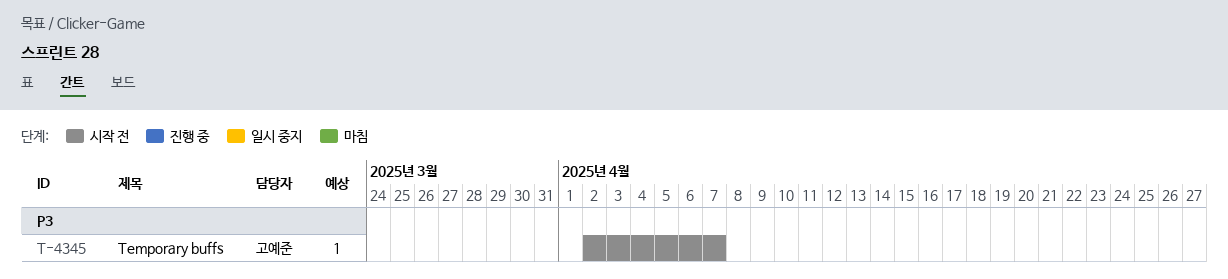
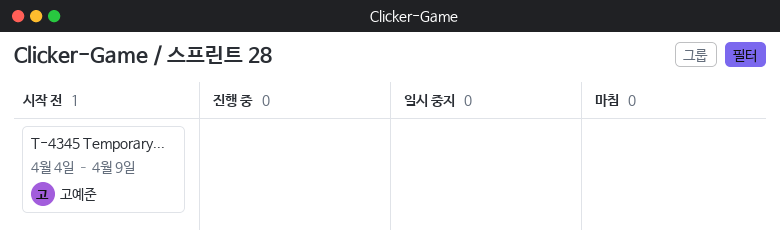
T-4345, start: Apr 2 -> Apr 4
T-4345, due: Apr 7 -> Apr 9

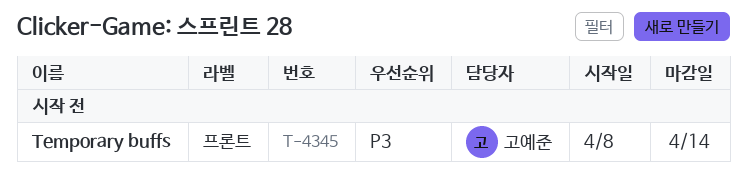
T-4345, start: Apr 4 -> Apr 8
T-4345, due: Apr 9 -> Apr 14

